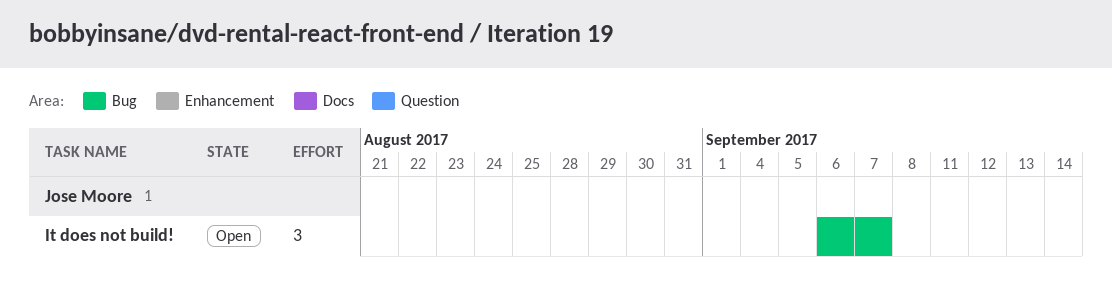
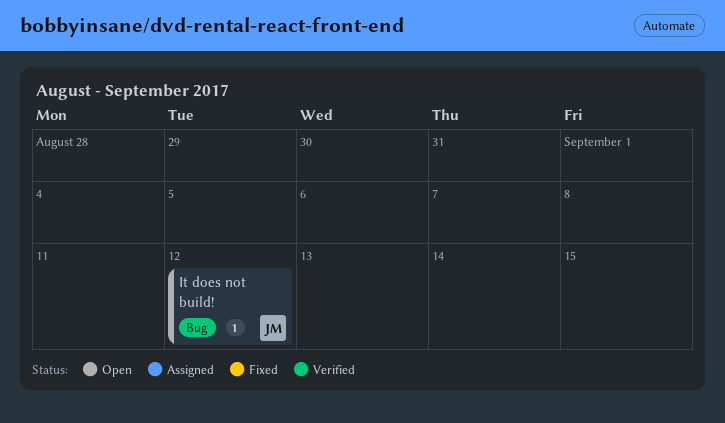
It does not build!, estimate: 3 -> 1
It does not build!, due: Sep 7 -> Sep 12

